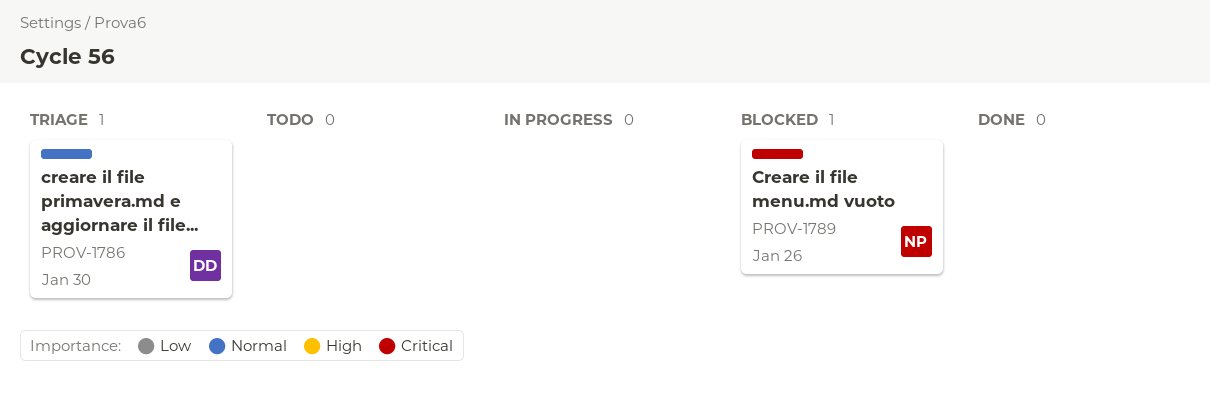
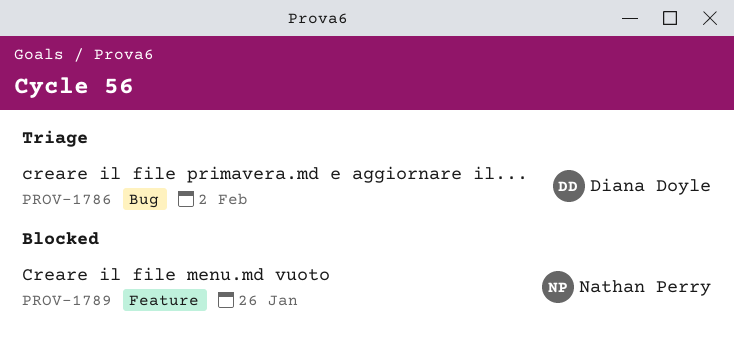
PROV-1786, due: Jan 30 -> Feb 2

